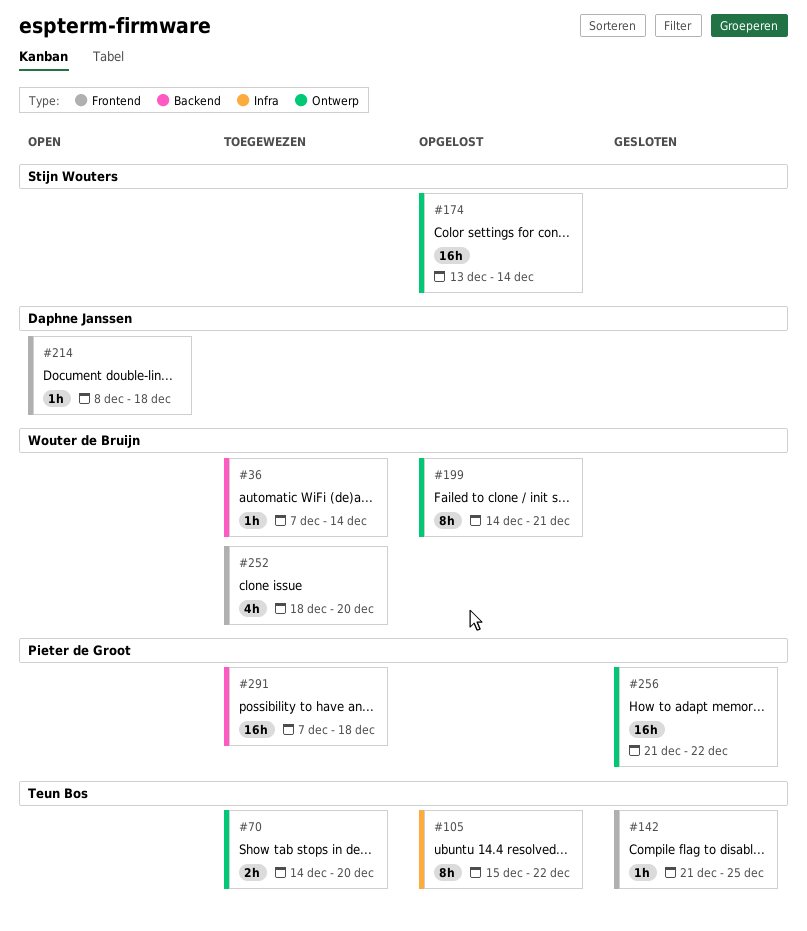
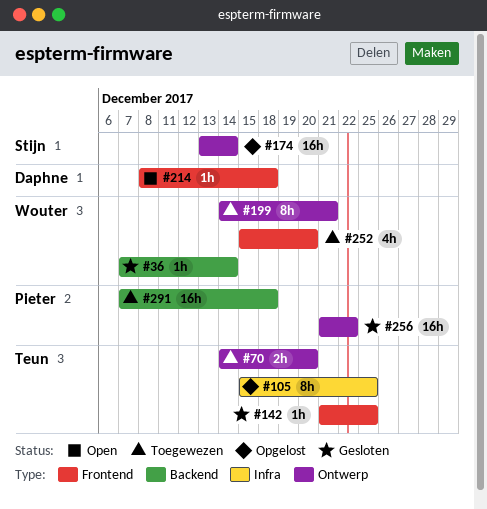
#36, status: Toegewezen -> Gesloten
#105, due: Dec 22 -> Dec 25
#199, status: Opgelost -> Toegewezen
#252, start: Dec 18 -> Dec 15

